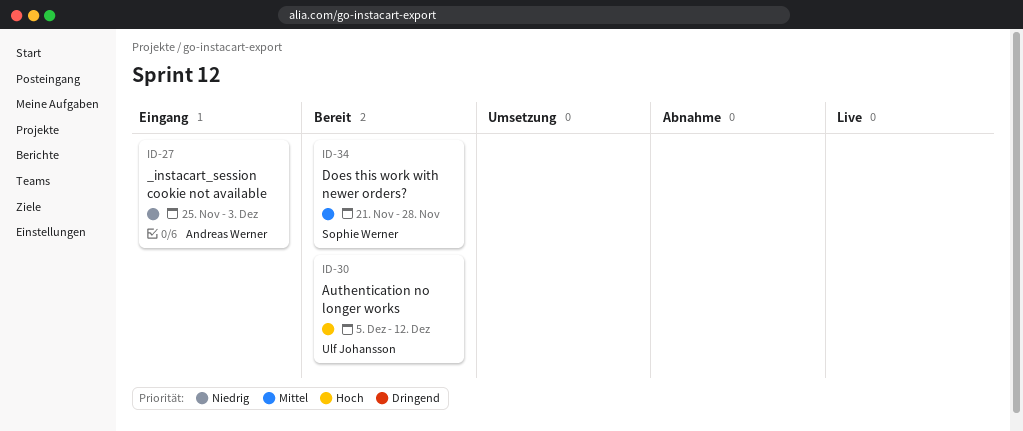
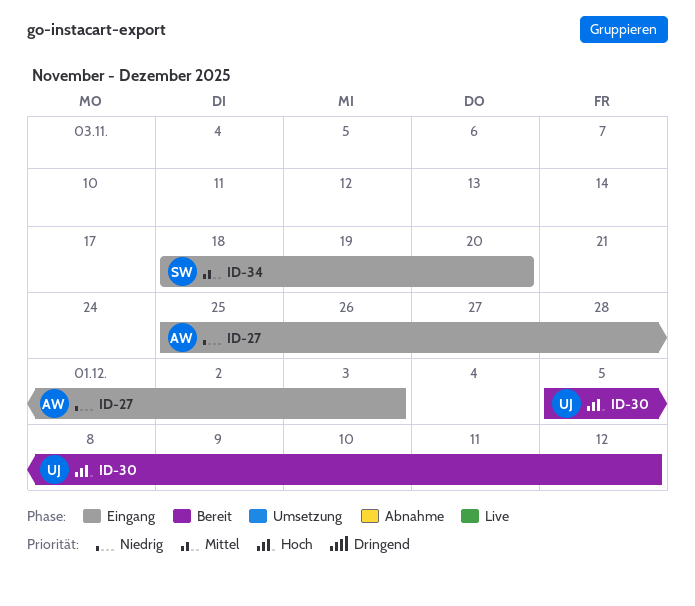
ID-34, status: Bereit -> Eingang
ID-34, start: Nov 21 -> Nov 18
ID-34, due: Nov 28 -> Nov 20

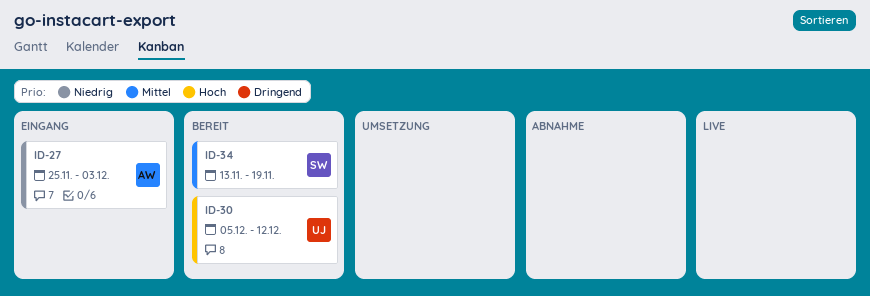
ID-34, status: Eingang -> Bereit
ID-34, start: Nov 18 -> Nov 13
ID-34, due: Nov 20 -> Nov 19

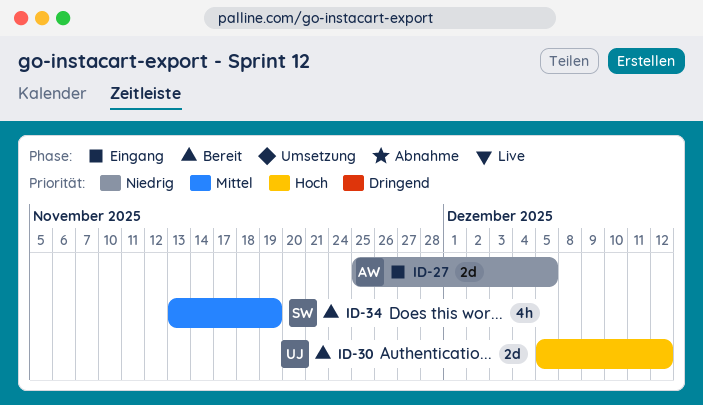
ID-27, due: Dec 3 -> Dec 5

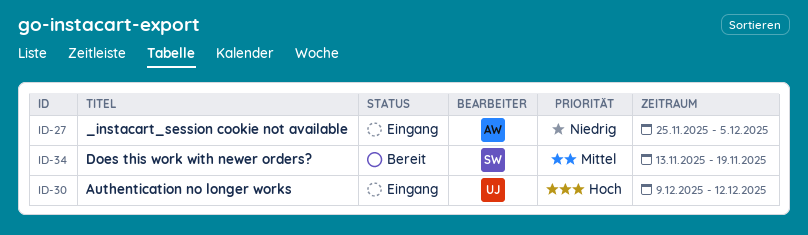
ID-30, status: Bereit -> Eingang
ID-30, start: Dec 5 -> Dec 9

